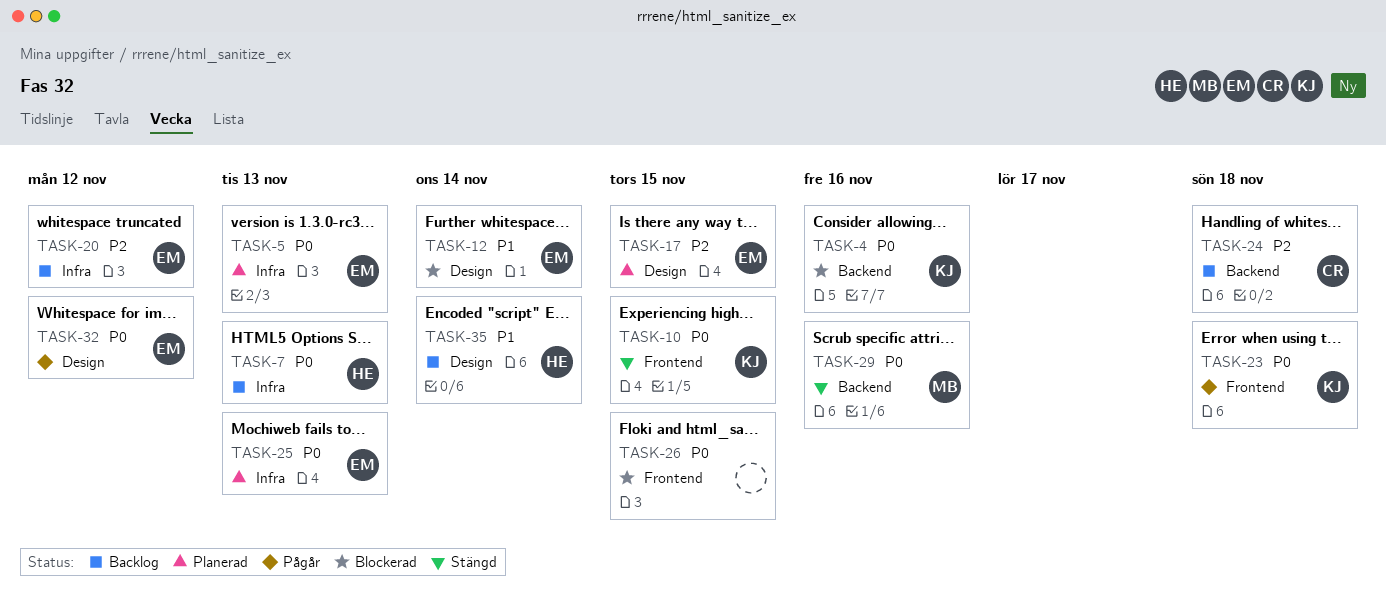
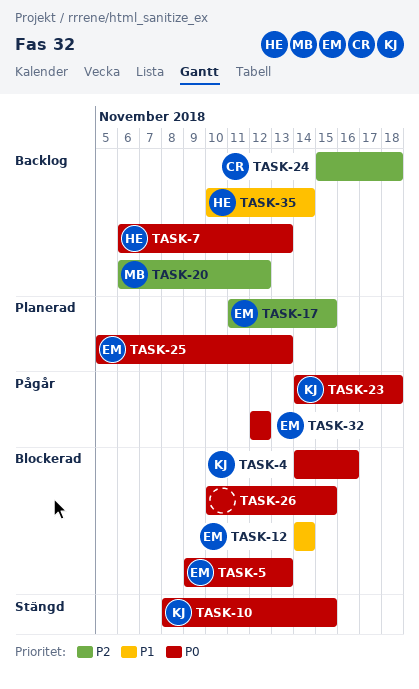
TASK-5, status: Planerad -> Blockerad
TASK-20, owner: EM -> MB
TASK-29: present -> none

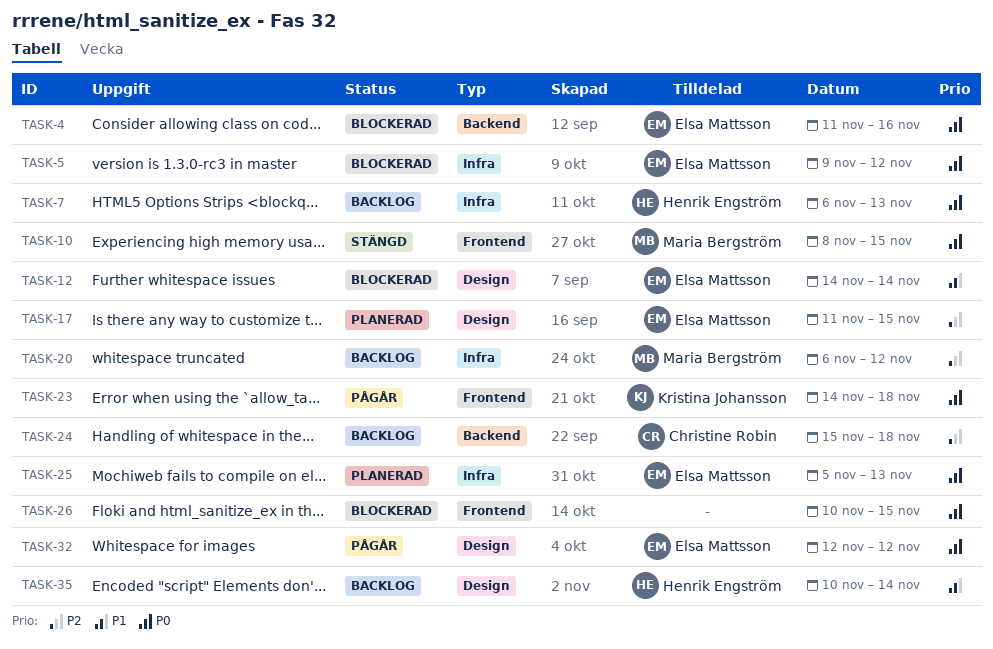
TASK-4, owner: Kristina Johansson -> Elsa Mattsson
TASK-4, start: Nov 14 -> Nov 11
TASK-5, due: Nov 13 -> Nov 12
TASK-10, owner: Kristina Johansson -> Maria Bergström

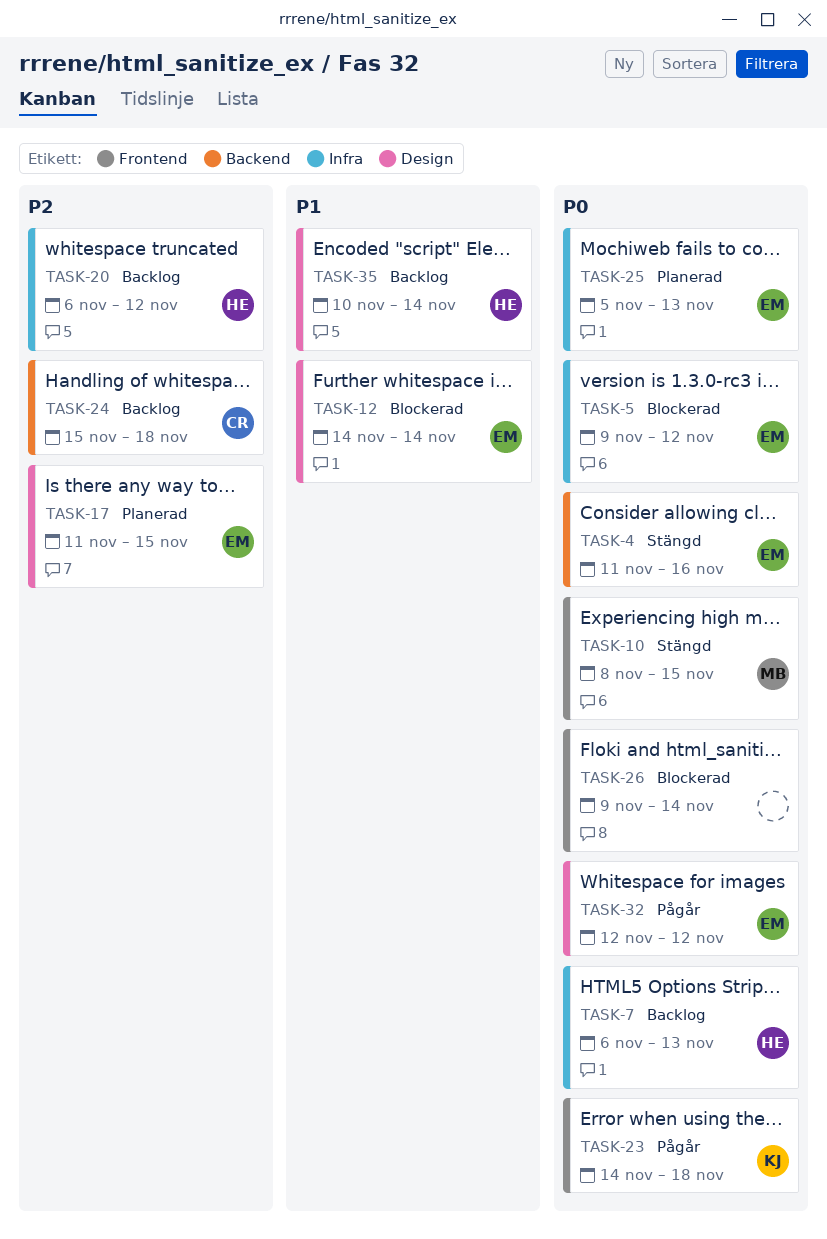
TASK-4, status: Blockerad -> Stängd
TASK-20, owner: Maria Bergström -> Henrik Engström
TASK-26, start: Nov 10 -> Nov 9
TASK-26, due: Nov 15 -> Nov 14

